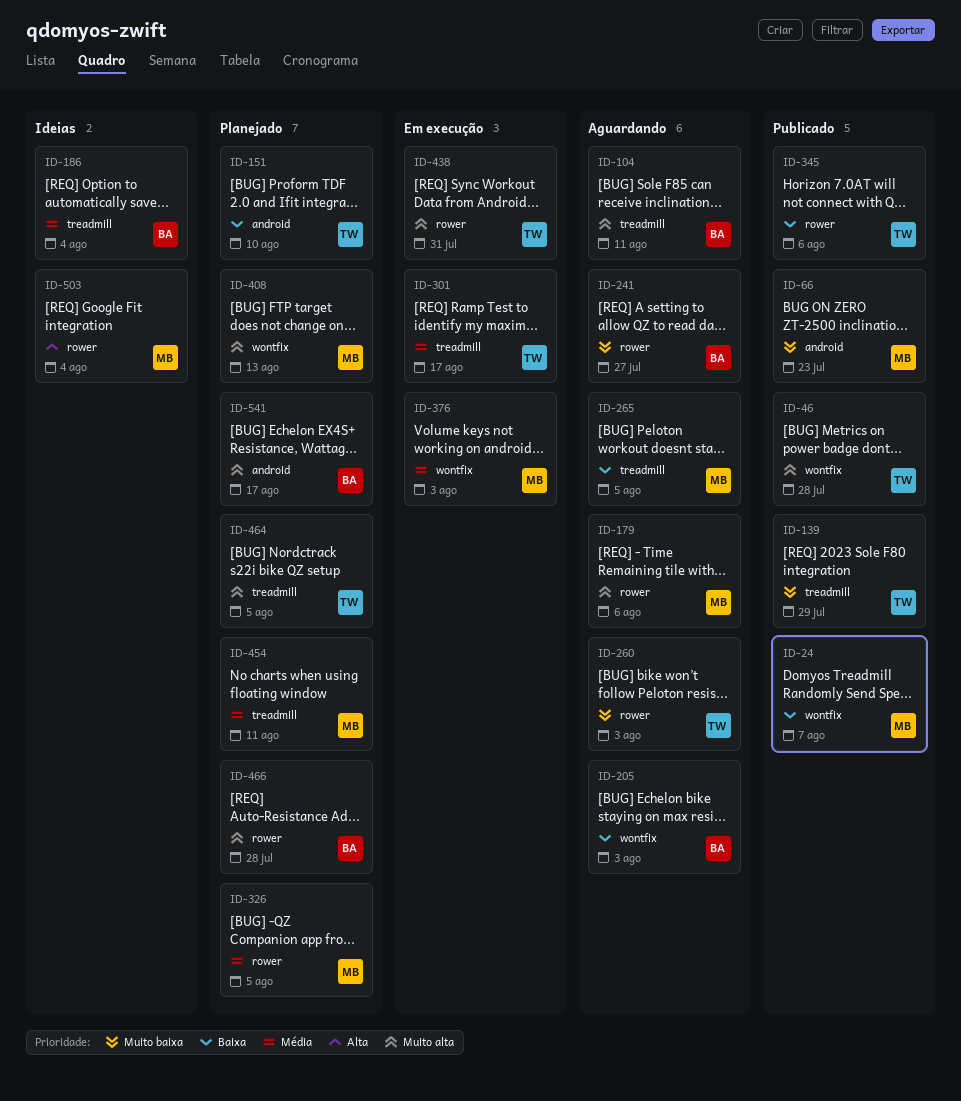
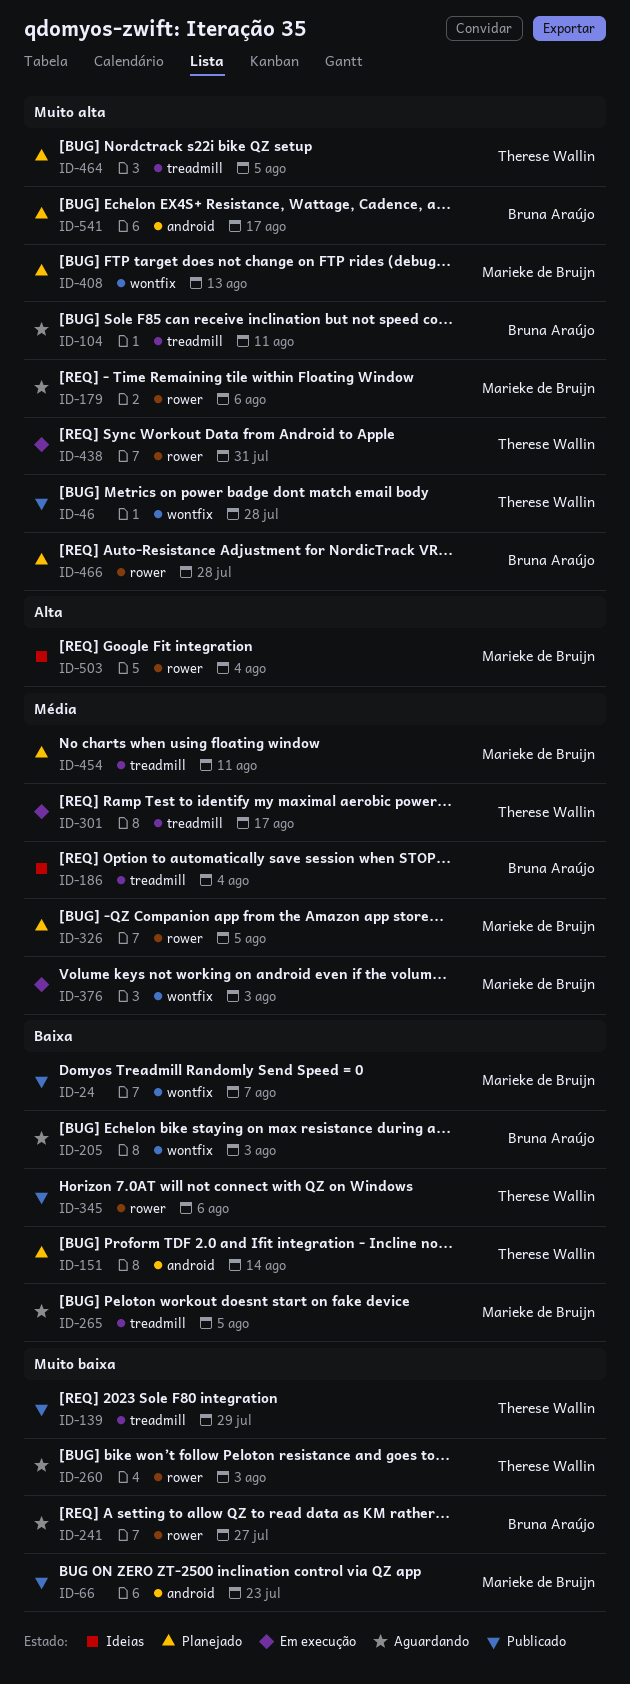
ID-151, due: Aug 10 -> Aug 14

